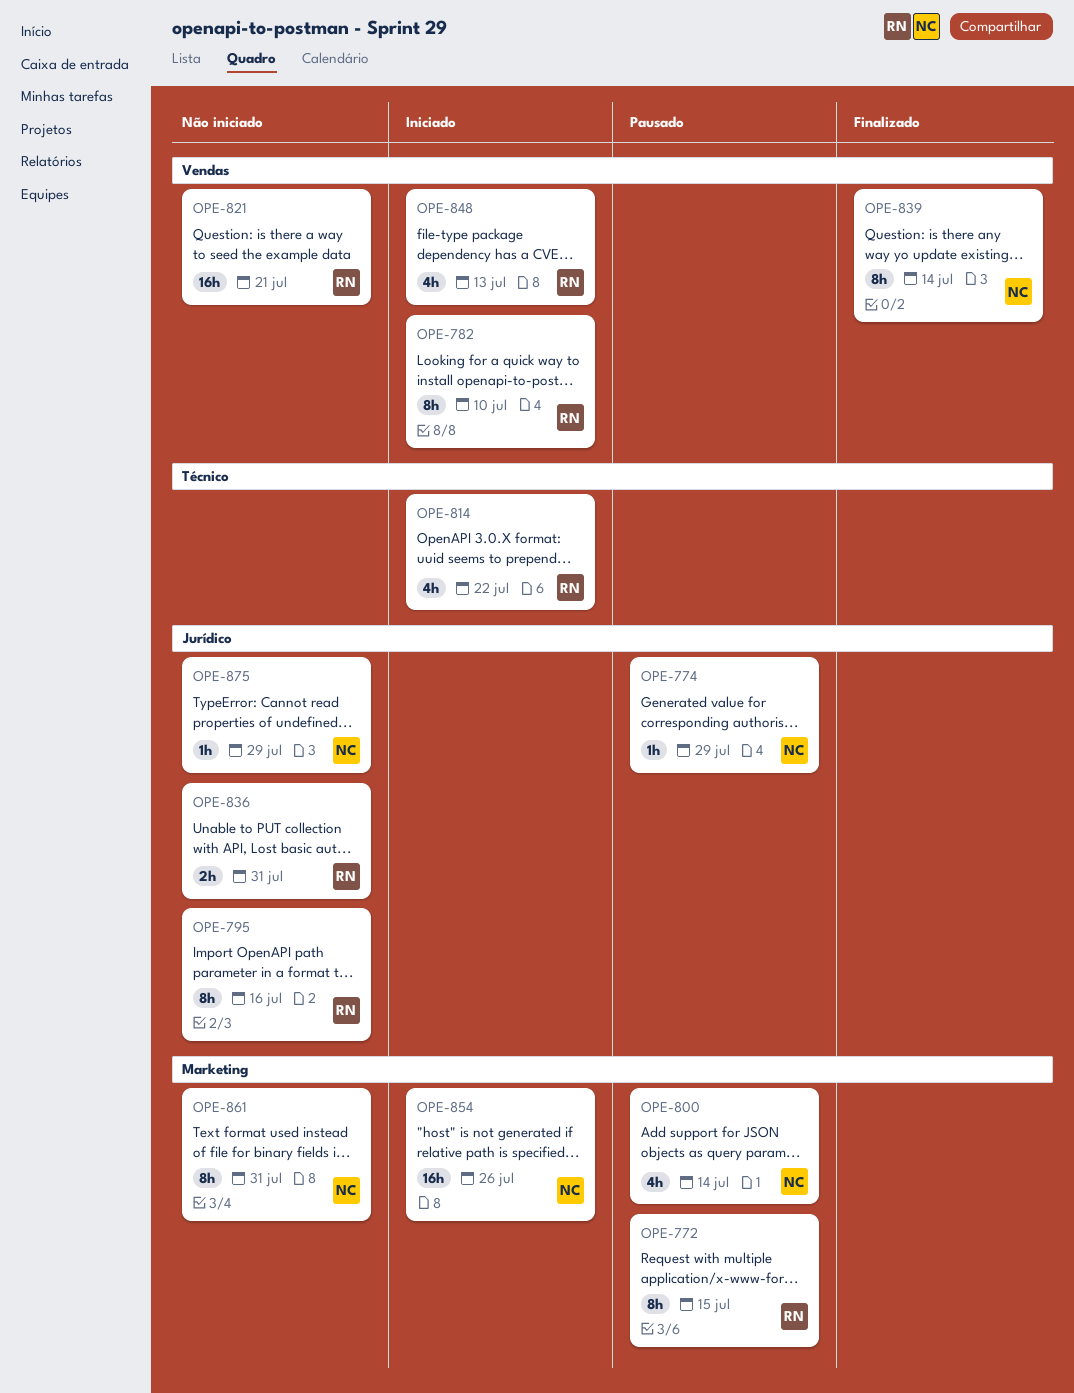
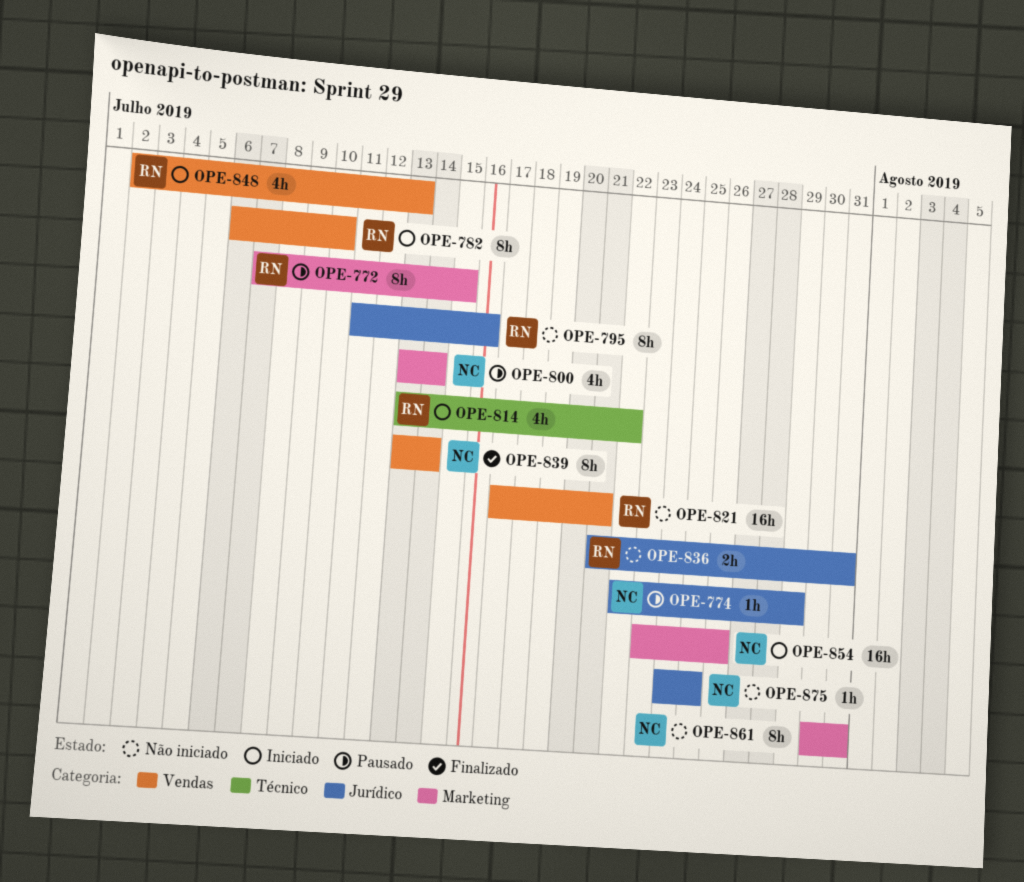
OPE-875, due: Jul 29 -> Jul 25

